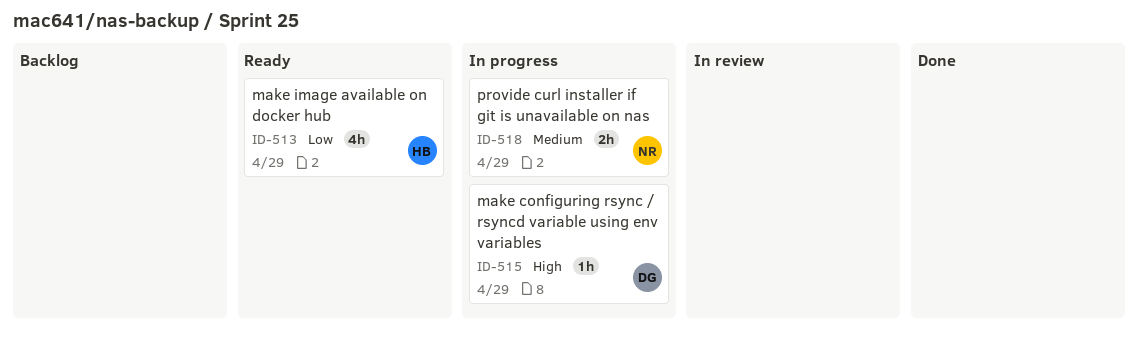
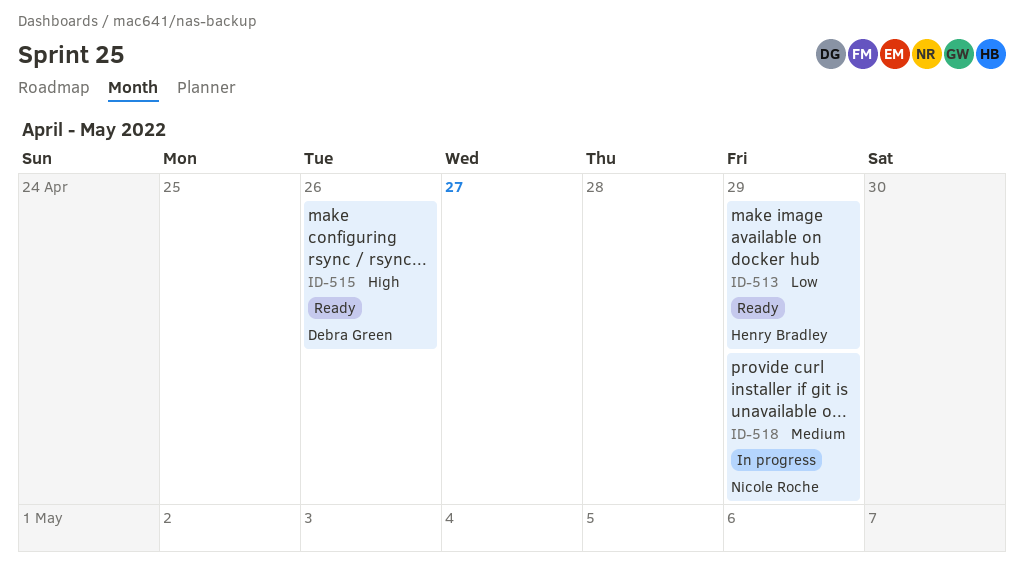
ID-515, status: In progress -> Ready
ID-515, due: Apr 29 -> Apr 26

